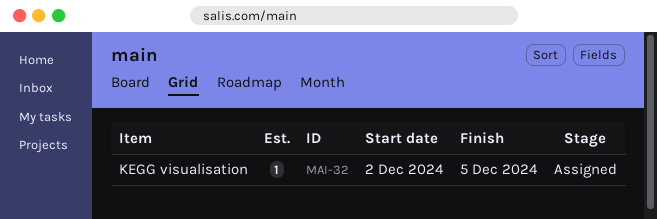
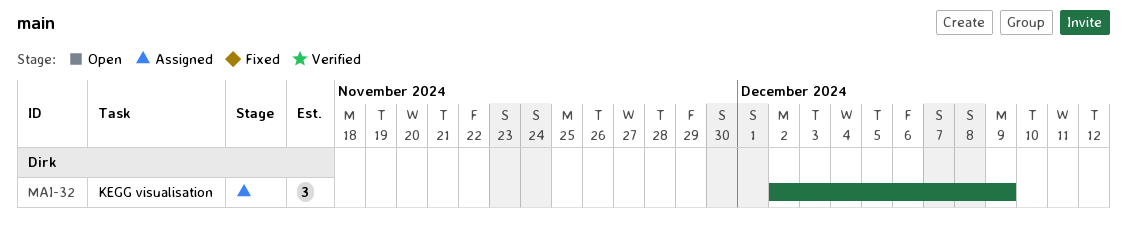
MAI-32, estimate: 1 -> 3
MAI-32, due: Dec 5 -> Dec 9

